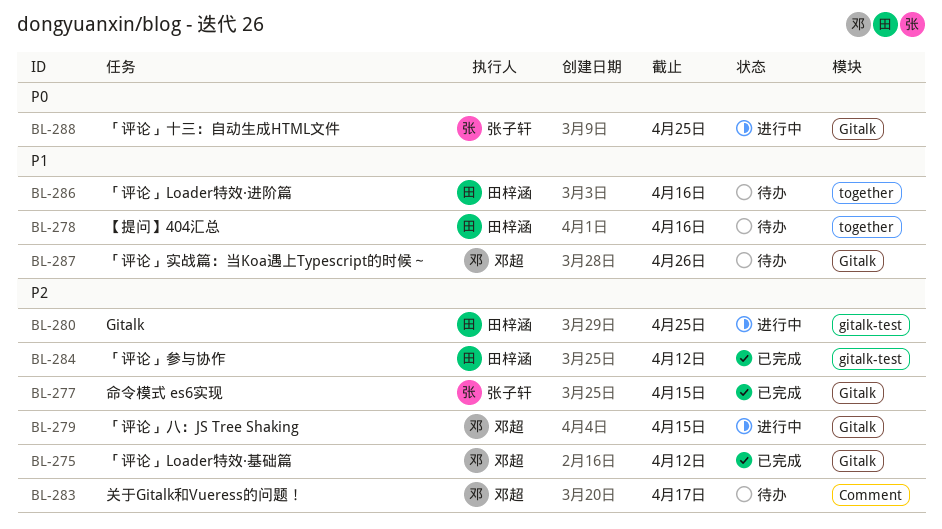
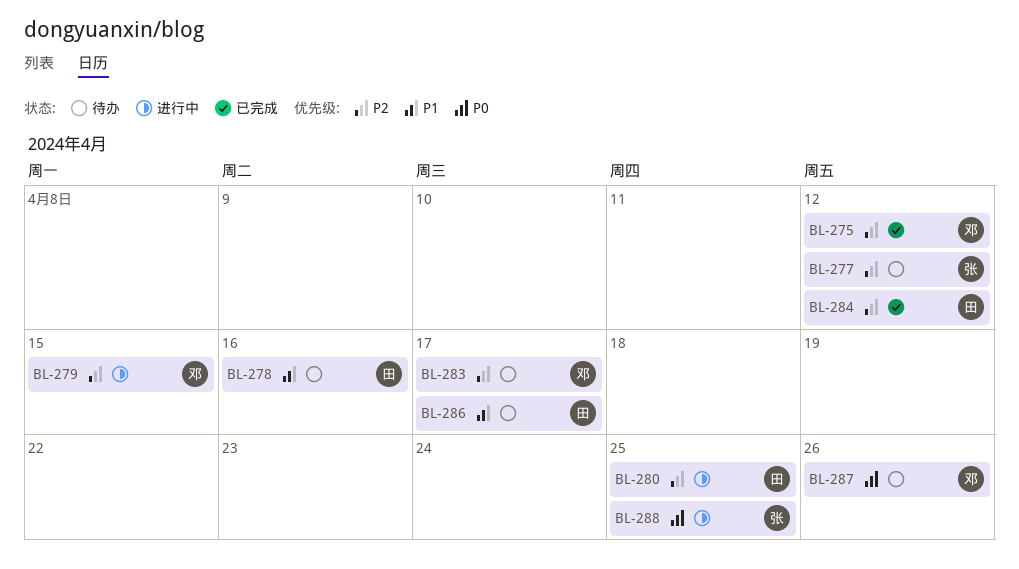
BL-277, status: 已完成 -> 待办
BL-277, due: Apr 15 -> Apr 12
BL-286, due: Apr 16 -> Apr 17
BL-287, priority: P1 -> P0

